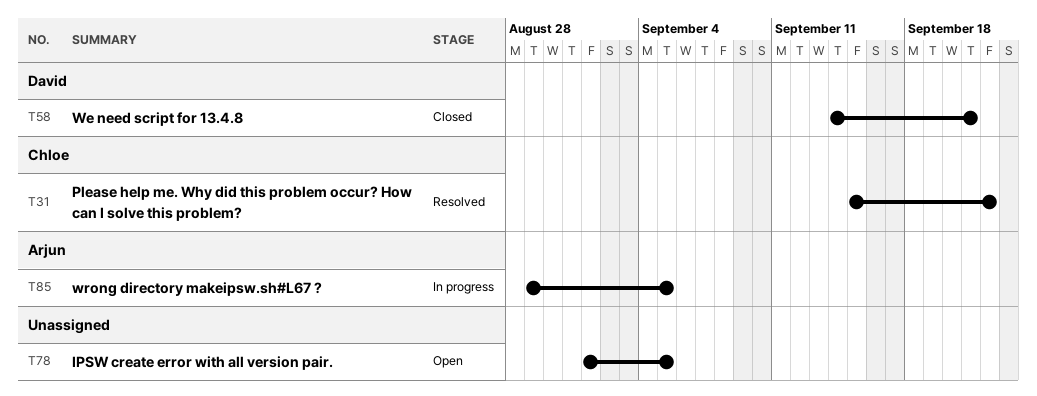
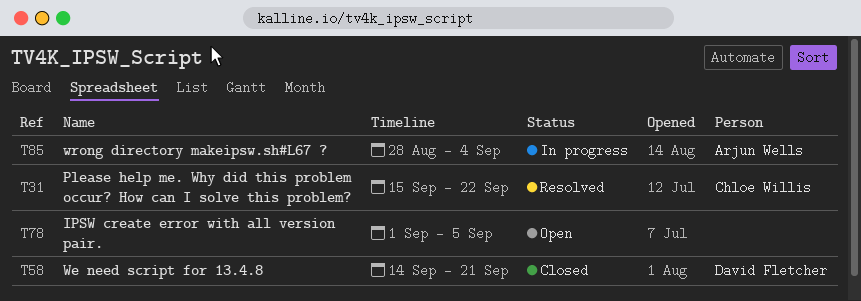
T85, start: Aug 29 -> Aug 28
T85, due: Sep 5 -> Sep 4

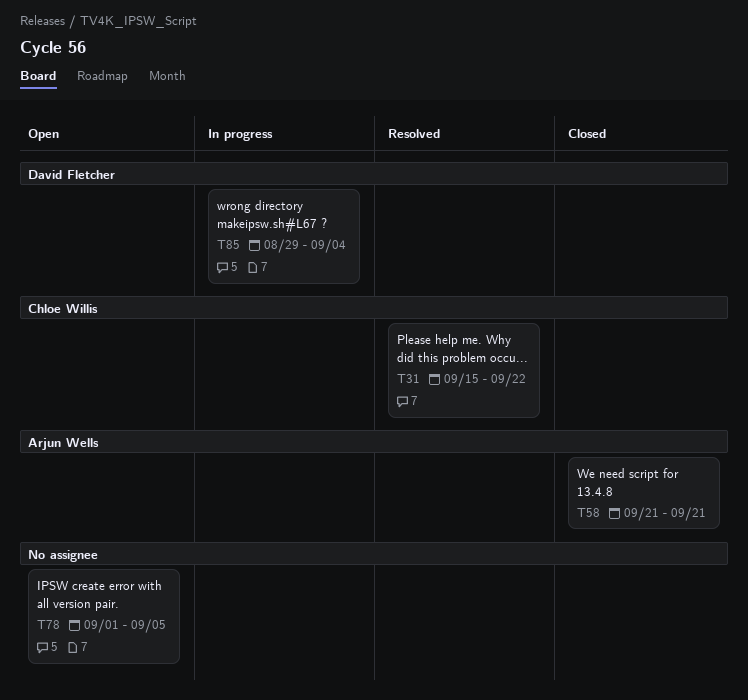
T58, owner: David Fletcher -> Arjun Wells
T58, start: Sep 14 -> Sep 21
T85, owner: Arjun Wells -> David Fletcher
T85, start: Aug 28 -> Aug 29

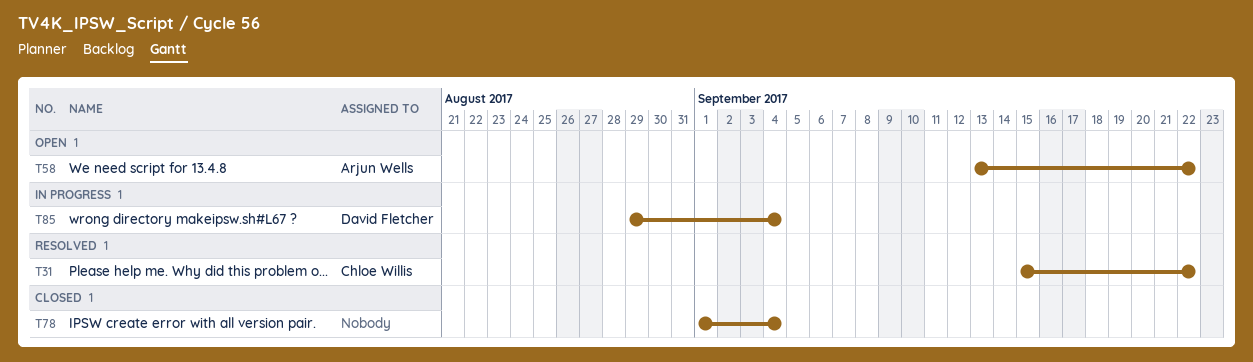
T58, status: Closed -> Open
T58, start: Sep 21 -> Sep 13
T58, due: Sep 21 -> Sep 22
T78, status: Open -> Closed
T78, due: Sep 5 -> Sep 4

